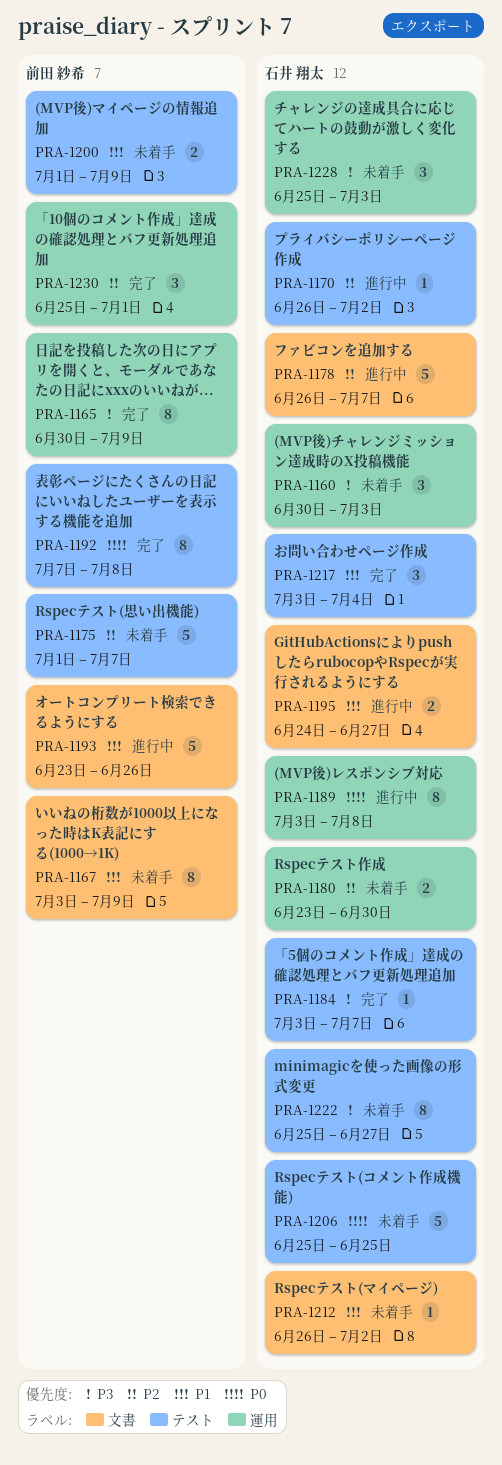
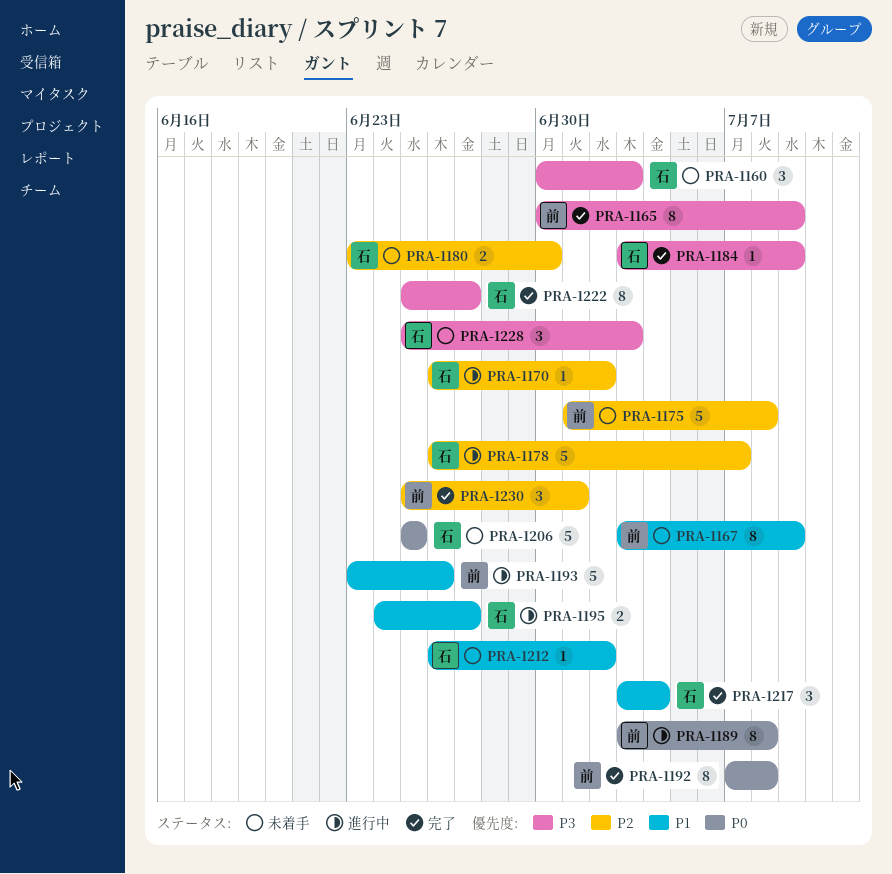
PRA-1175, due: Jul 7 -> Jul 8
PRA-1184, due: Jul 7 -> Jul 9
PRA-1189, owner: 石井 翔太 -> 前田 紗希
PRA-1200: present -> none
PRA-1222, status: 未着手 -> 完了

